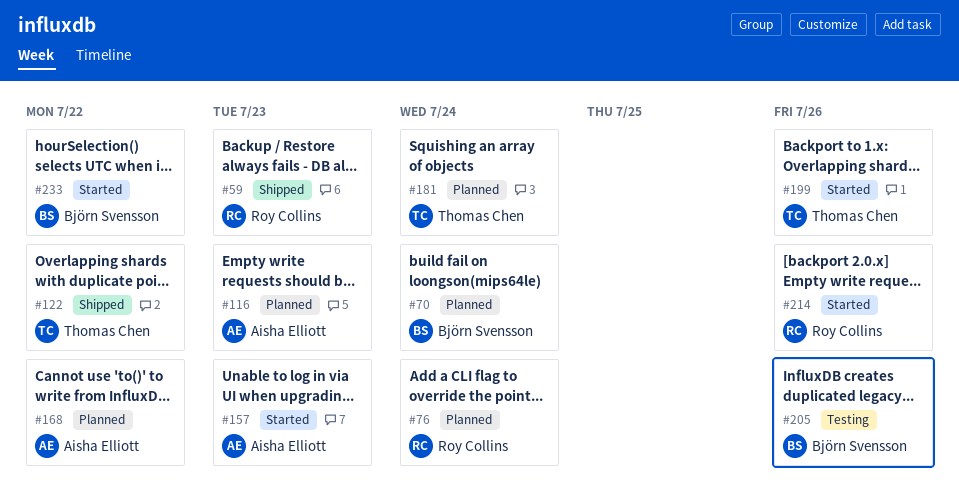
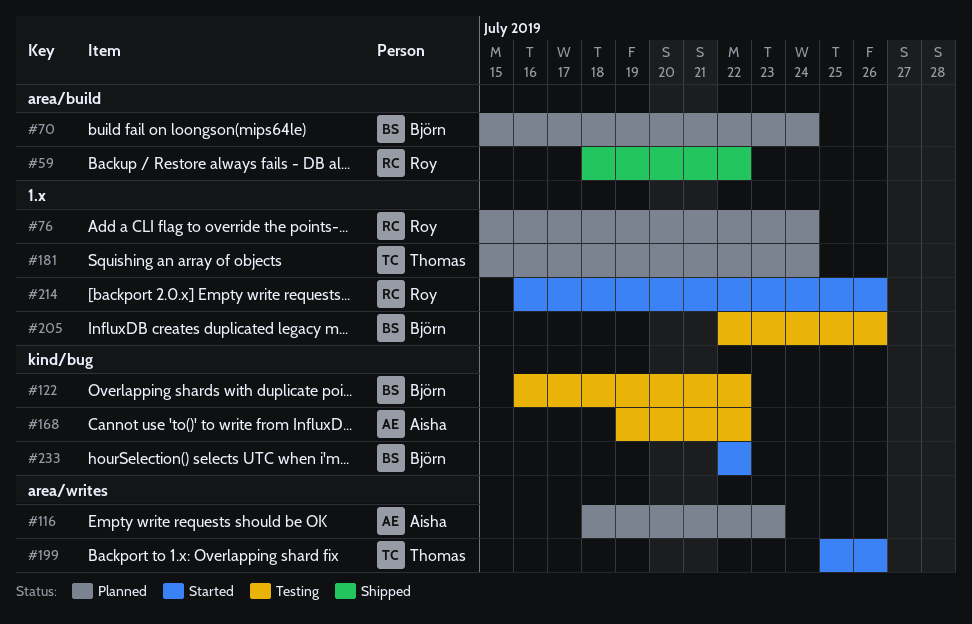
#59, due: Jul 23 -> Jul 22
#122, status: Shipped -> Testing
#122, owner: Thomas Chen -> Björn Svensson
#157: present -> none
#168, status: Planned -> Testing

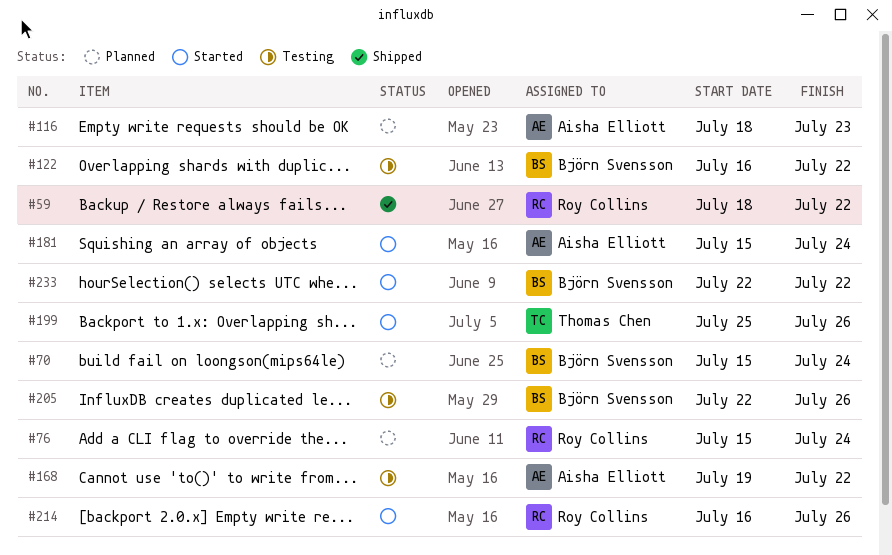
#181, status: Planned -> Started
#181, owner: Thomas Chen -> Aisha Elliott

